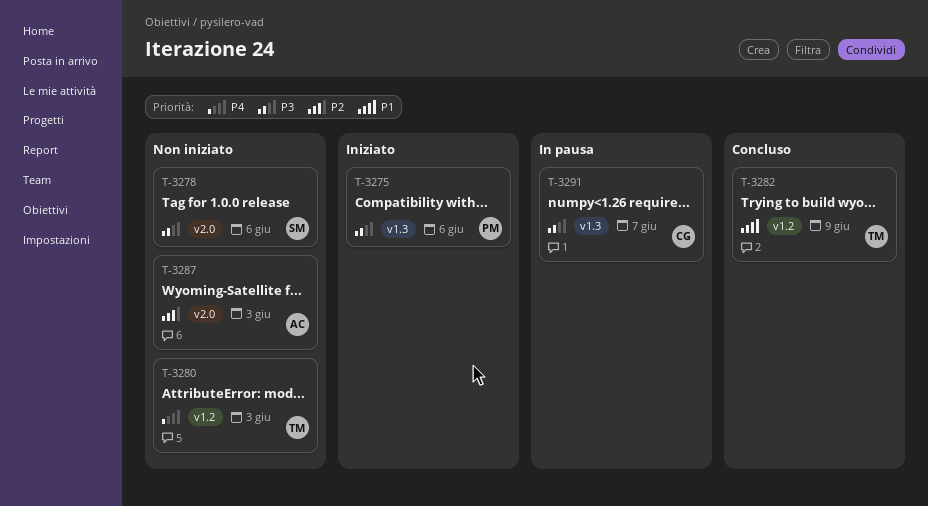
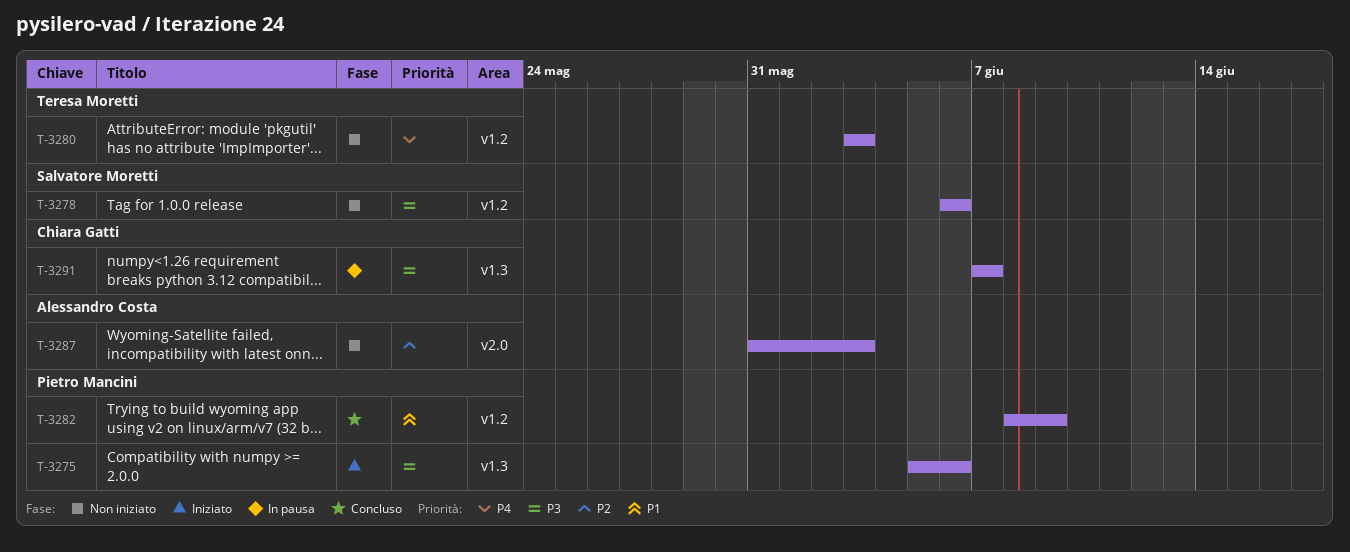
T-3278, label: v2.0 -> v1.2
T-3282, owner: Teresa Moretti -> Pietro Mancini

